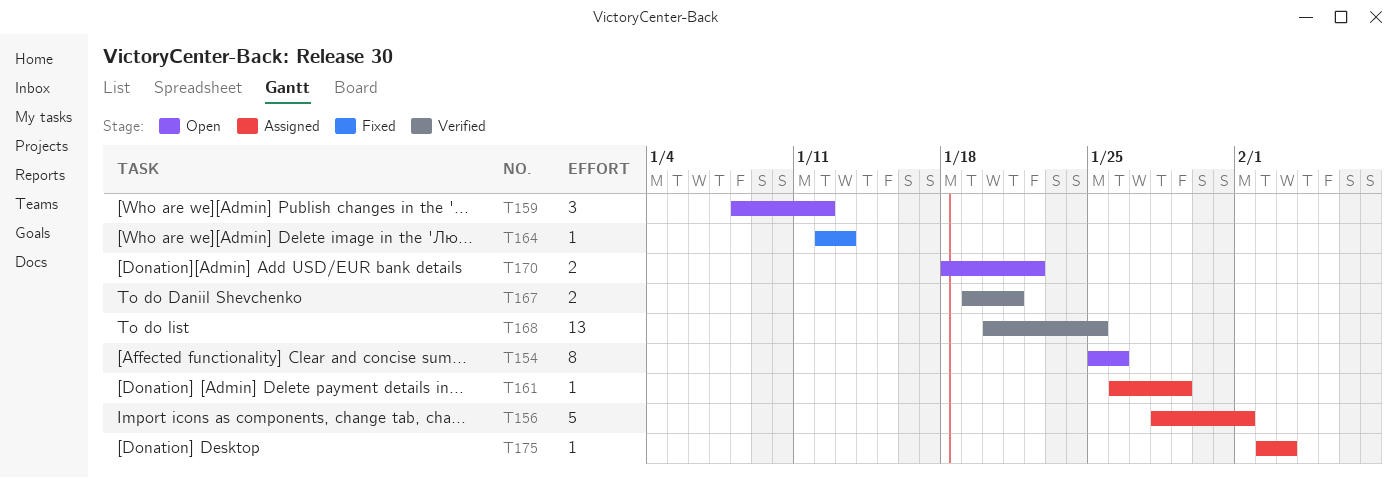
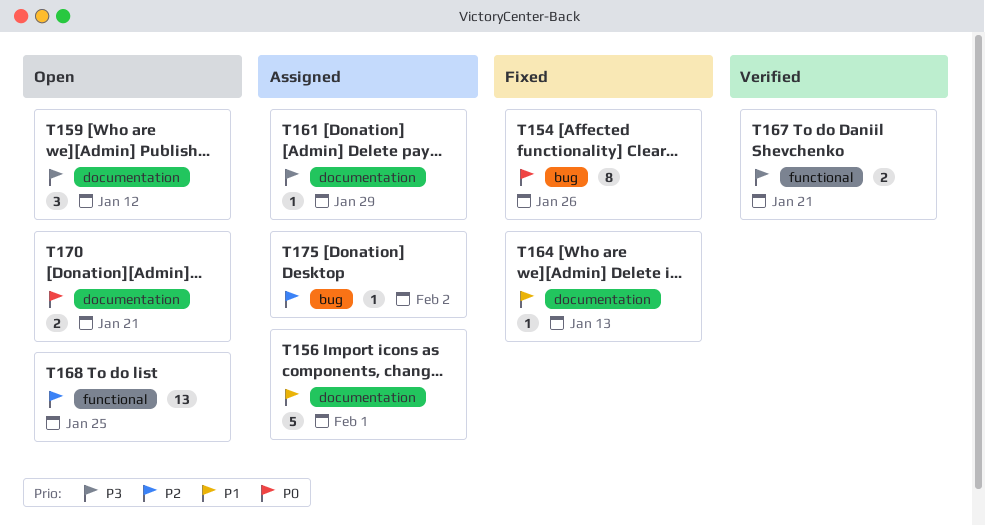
T154, status: Open -> Fixed
T168, status: Verified -> Open
T170, due: Jan 22 -> Jan 21
T175, due: Feb 3 -> Feb 2

